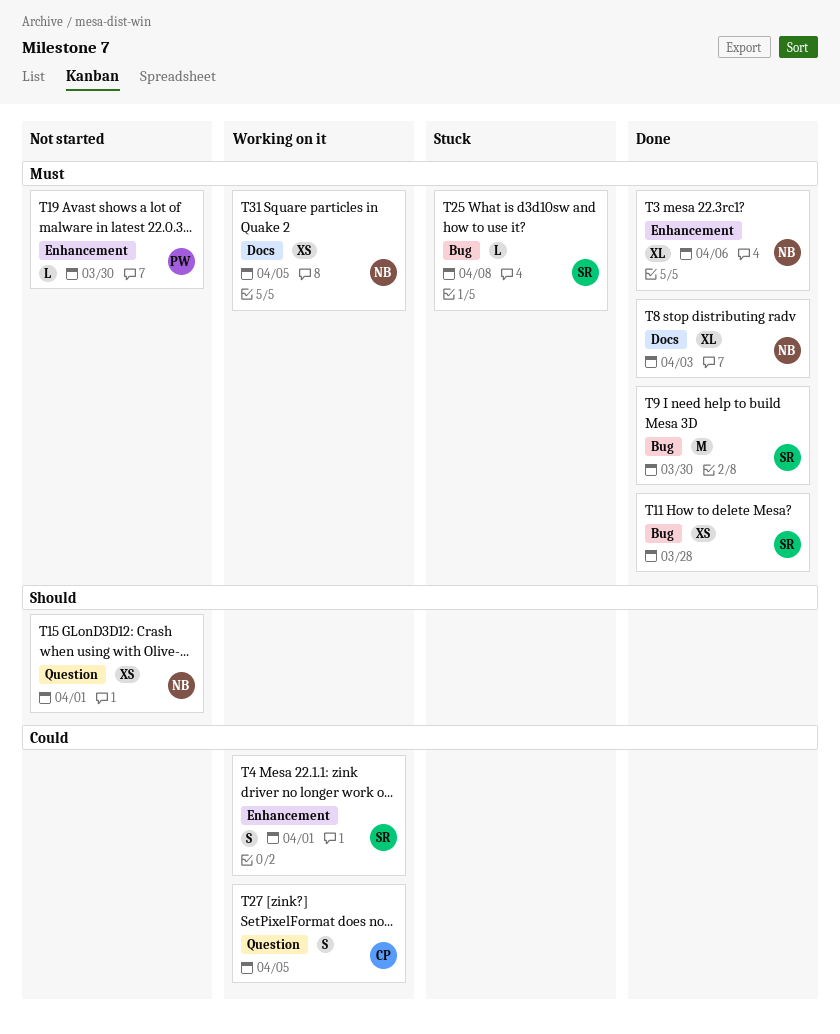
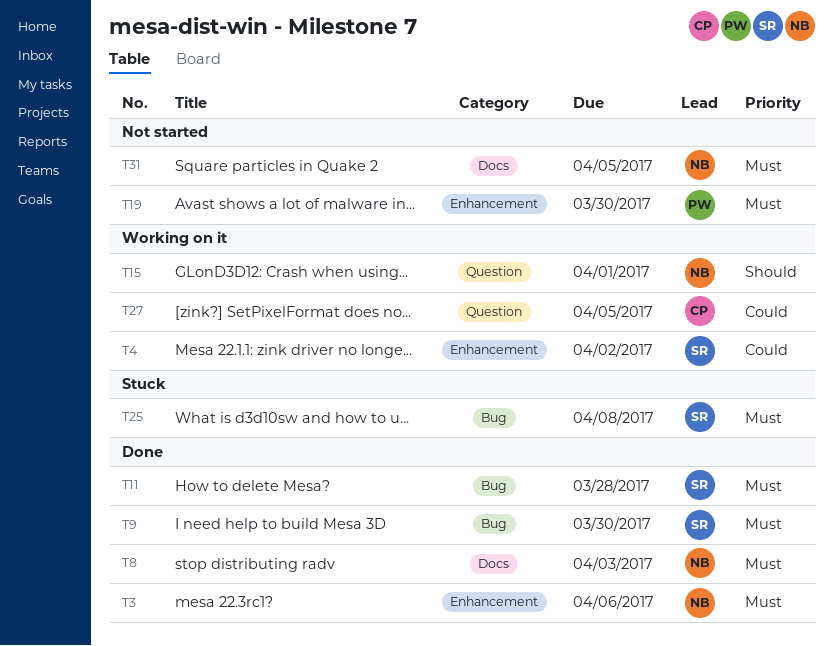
T4, due: Apr 1 -> Apr 2
T15, status: Not started -> Working on it
T31, status: Working on it -> Not started

